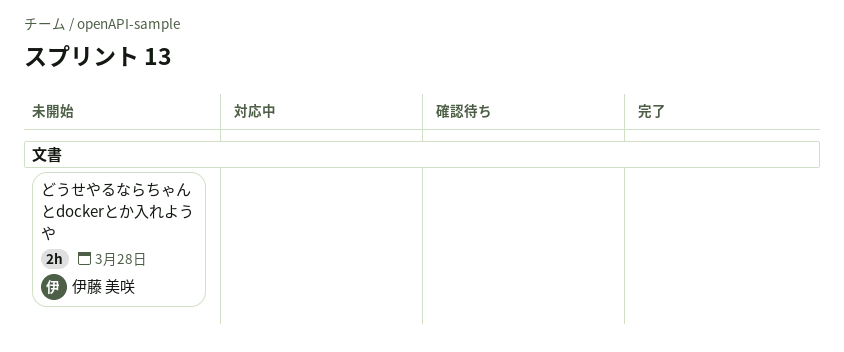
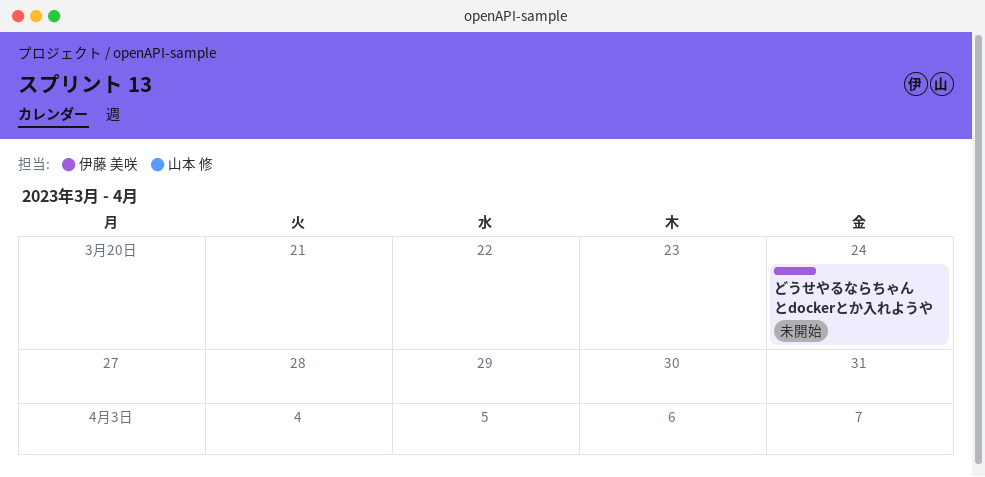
どうせやるならちゃんとdockerとか入れようや, due: Mar 28 -> Mar 24

